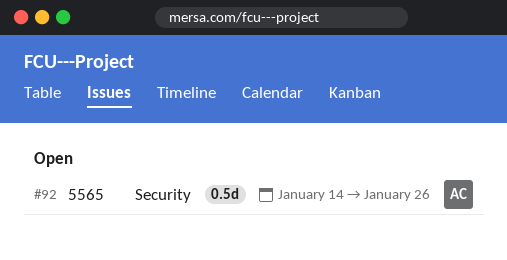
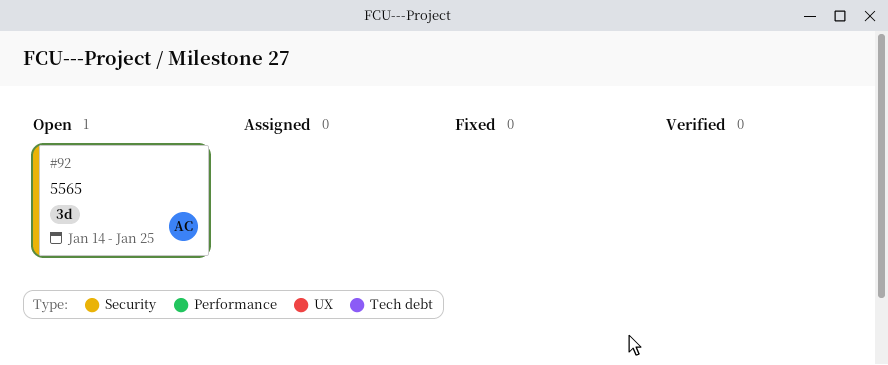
#92, estimate: 0.5d -> 3d
#92, due: Jan 26 -> Jan 25

